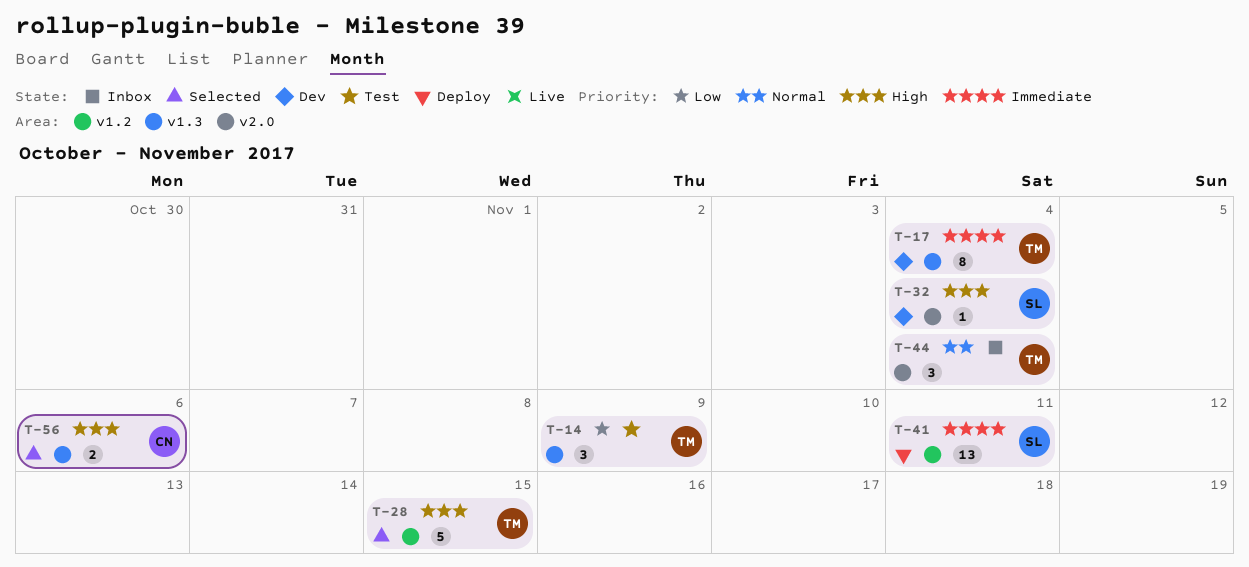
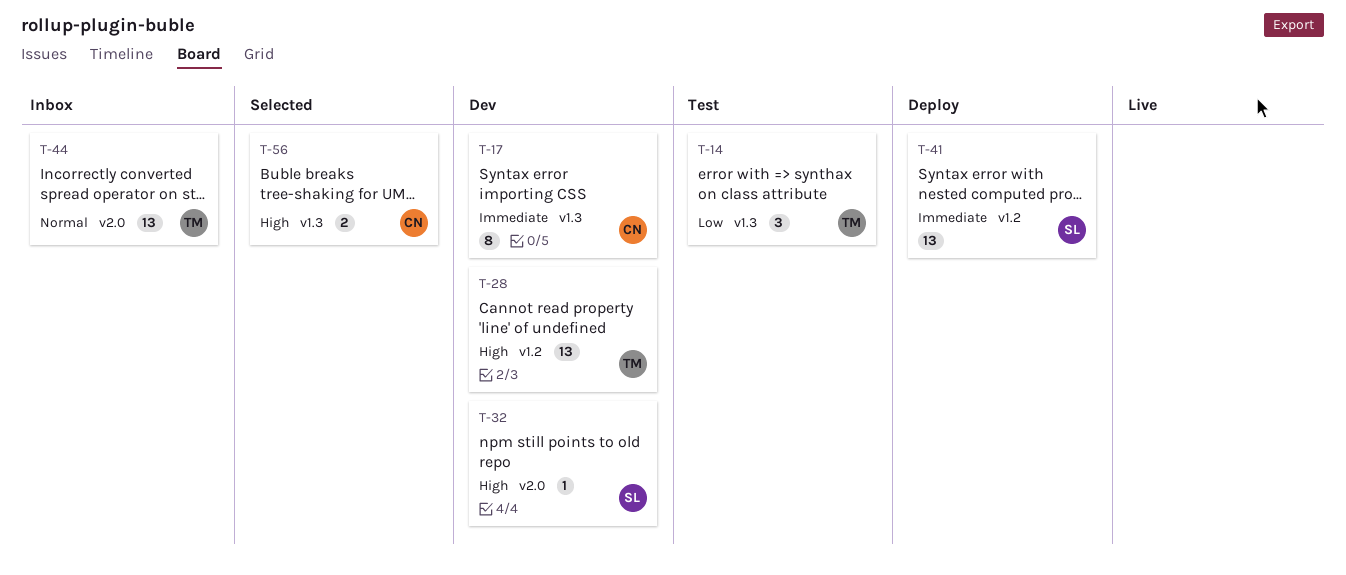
T-17, owner: TM -> CN
T-28, status: Selected -> Dev
T-28, estimate: 5 -> 13
T-44, estimate: 3 -> 13

